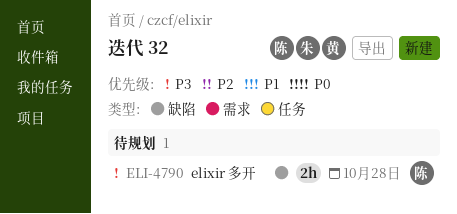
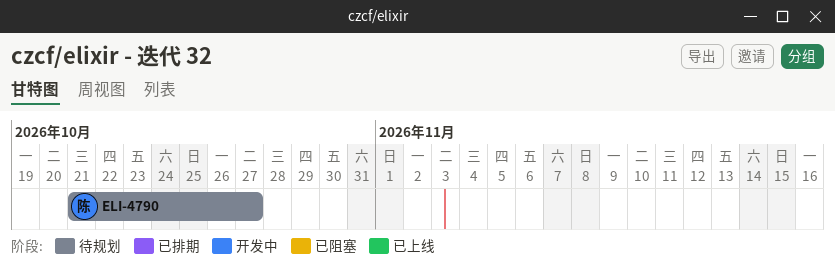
ELI-4790, due: Oct 28 -> Oct 27

